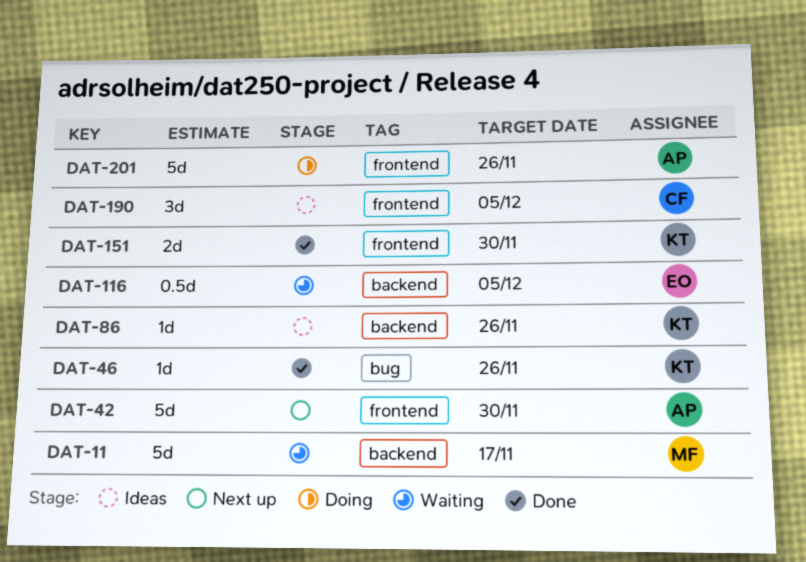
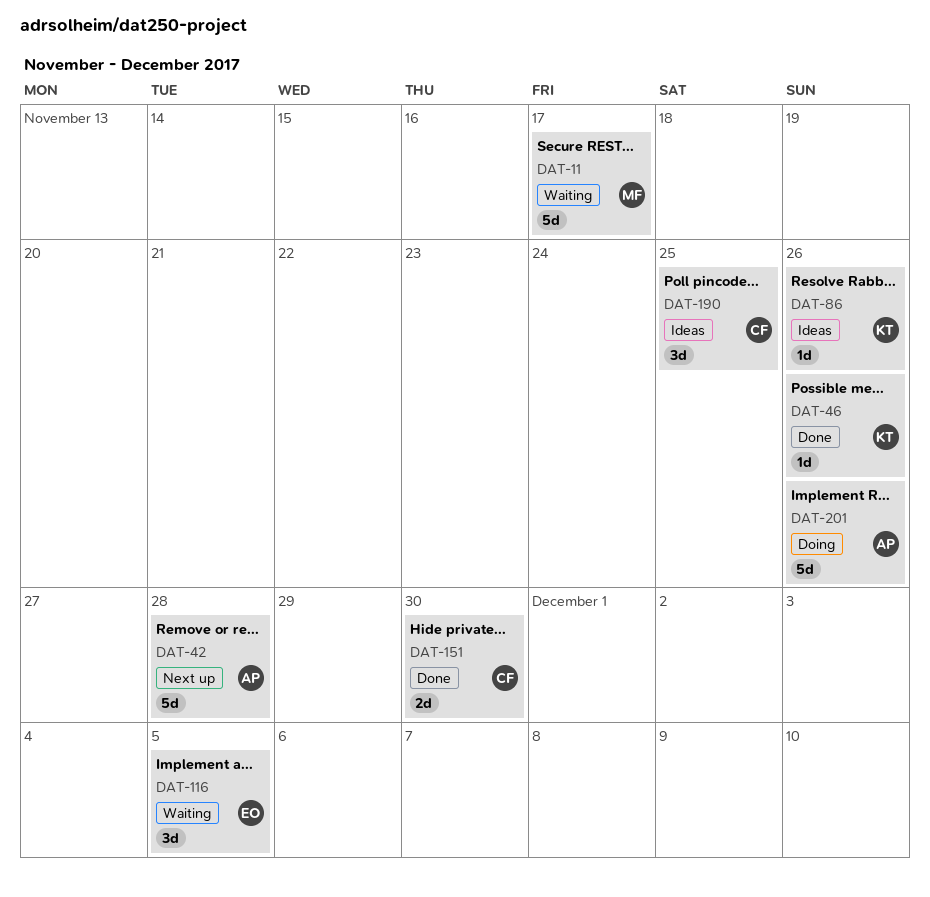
DAT-42, due: Nov 30 -> Nov 28
DAT-116, estimate: 0.5d -> 3d
DAT-151, owner: KT -> CF
DAT-190, due: Dec 5 -> Nov 25

